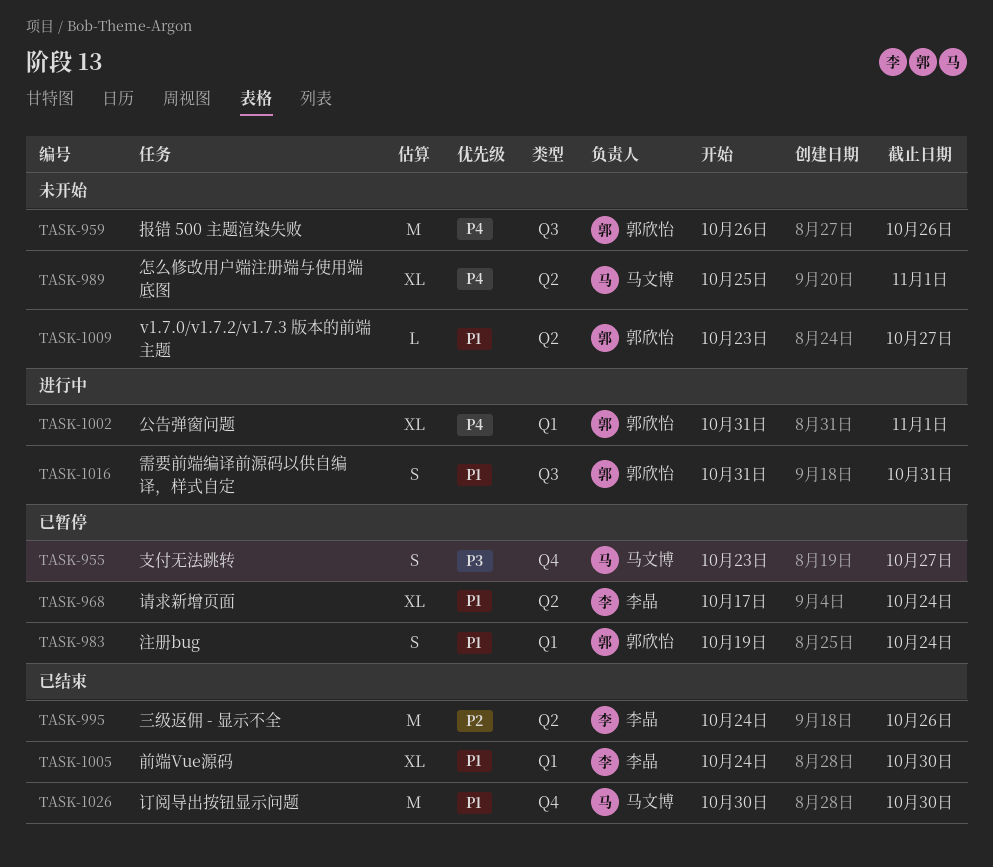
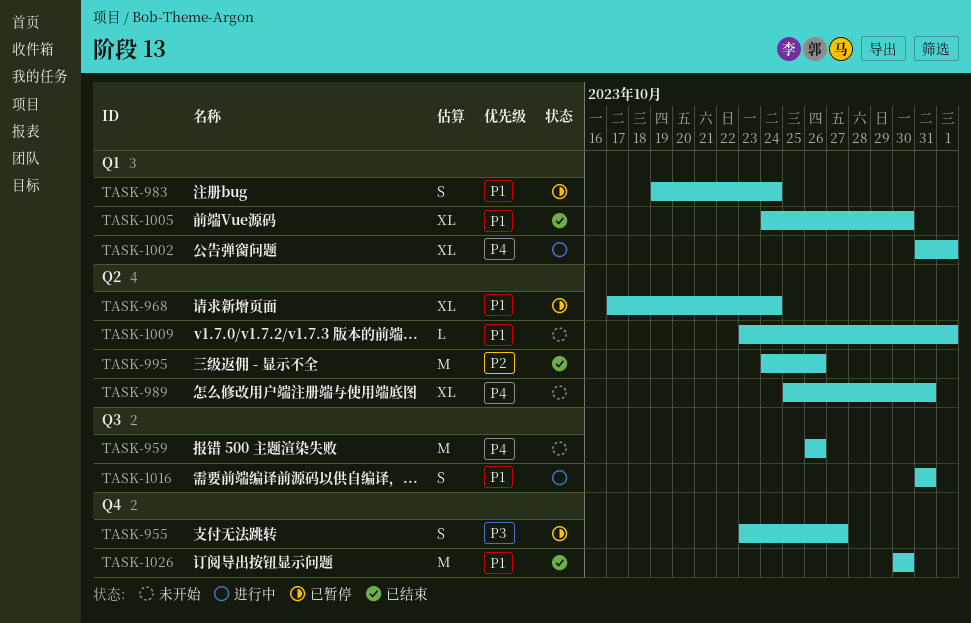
TASK-989, due: Nov 1 -> Oct 31
TASK-1009, due: Oct 27 -> Nov 1

